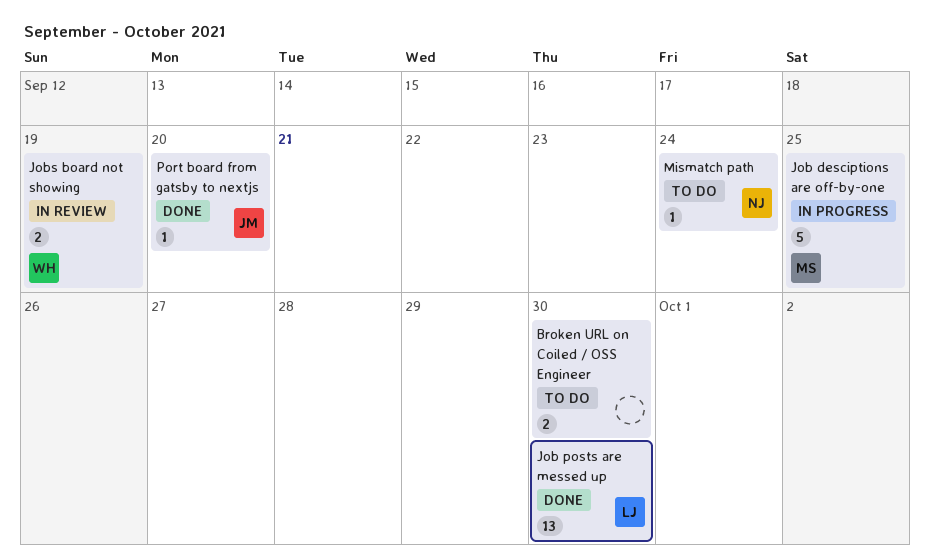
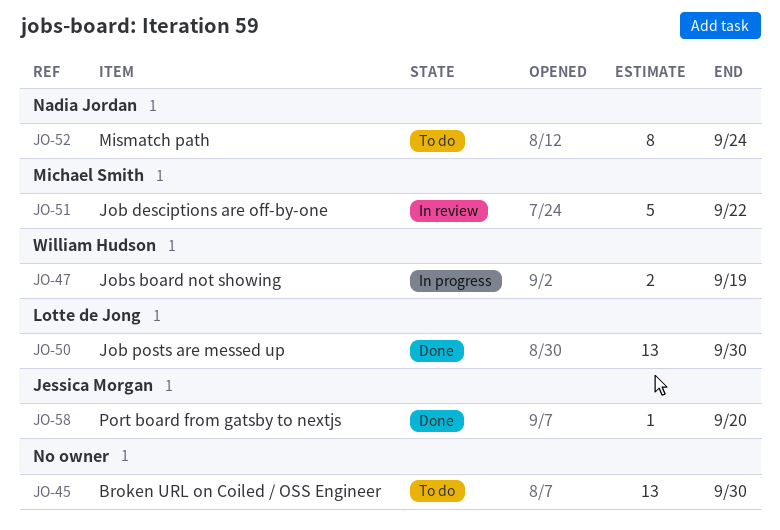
Broken URL on Coiled / OSS Engineer, estimate: 2 -> 13
Job desciptions are off-by-one, status: In progress -> In review
Job desciptions are off-by-one, due: Sep 25 -> Sep 22
Jobs board not showing, status: In review -> In progress
Mismatch path, estimate: 1 -> 8

